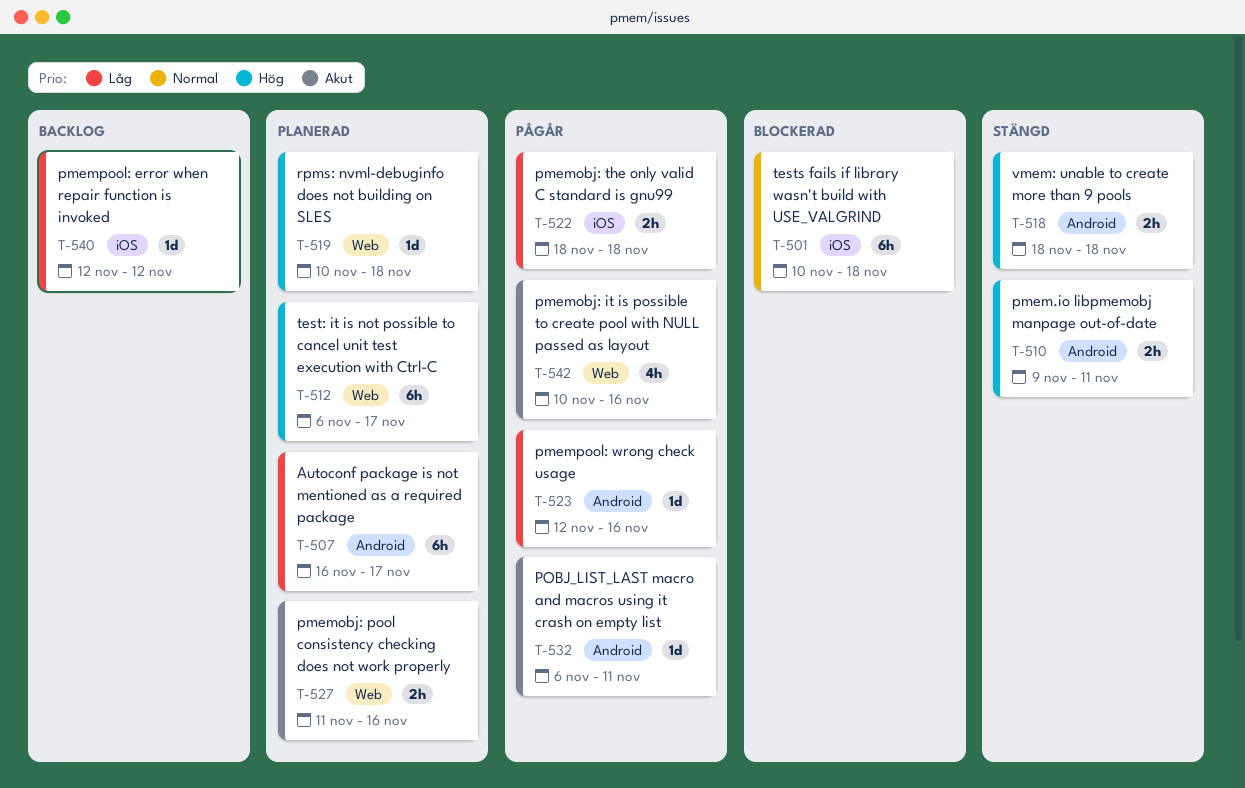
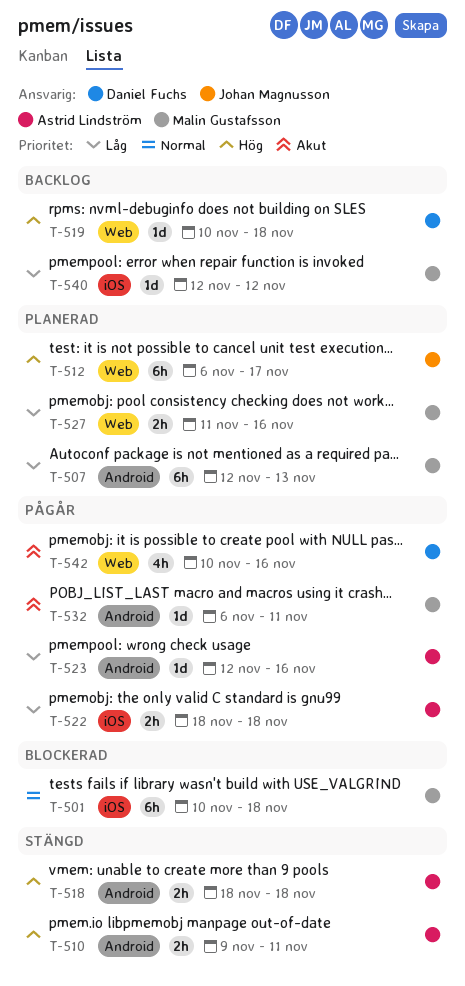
T-507, start: Nov 16 -> Nov 12
T-507, due: Nov 17 -> Nov 13
T-519, status: Planerad -> Backlog
T-527, priority: Akut -> Låg

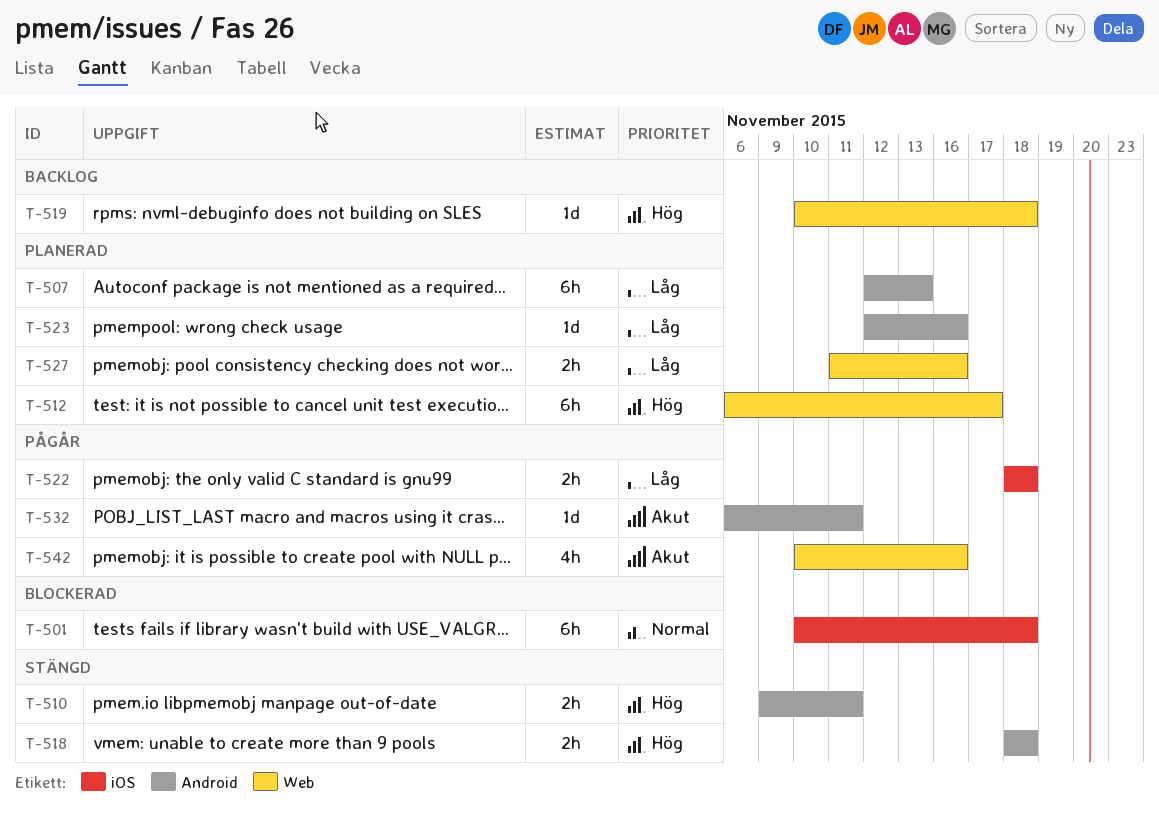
T-523, status: Pågår -> Planerad
T-540: present -> none

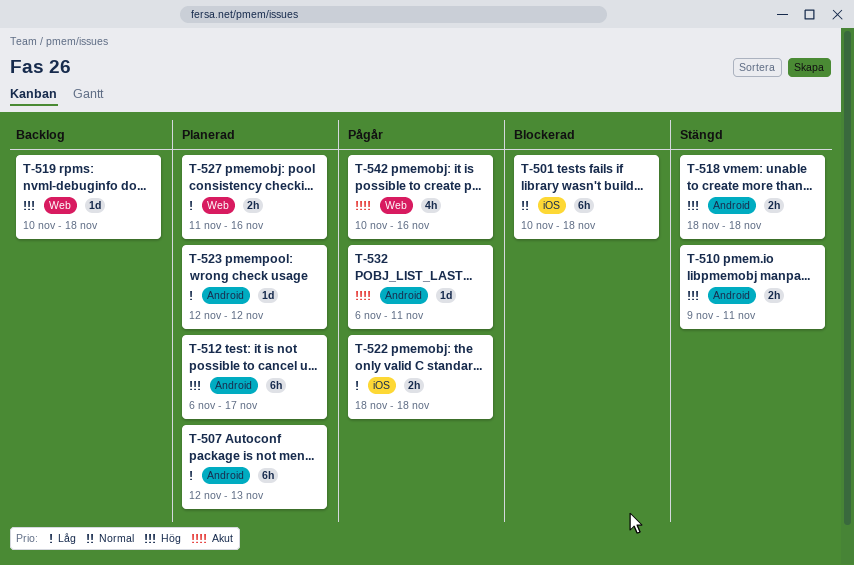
T-512, label: Web -> Android
T-523, due: Nov 16 -> Nov 12

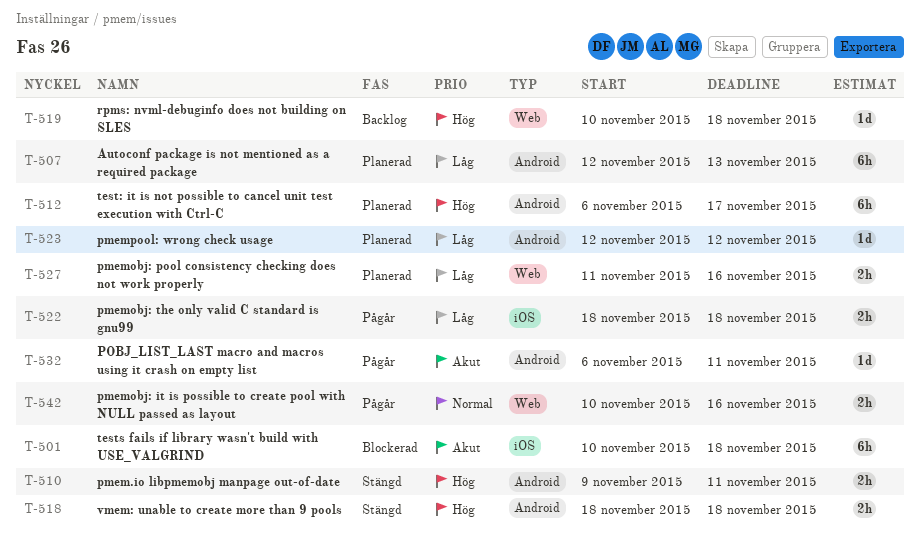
T-501, priority: Normal -> Akut
T-542, priority: Akut -> Normal
T-542, estimate: 4h -> 2h

